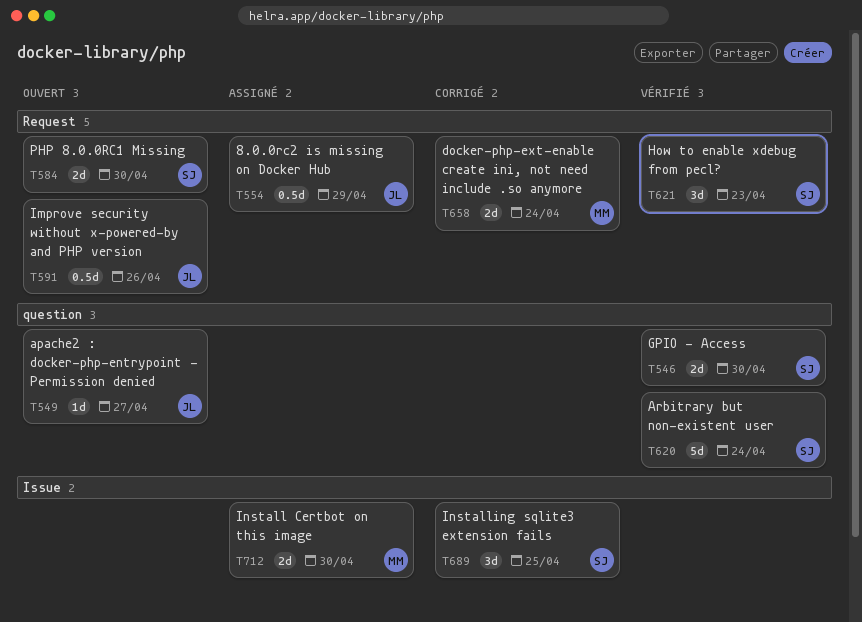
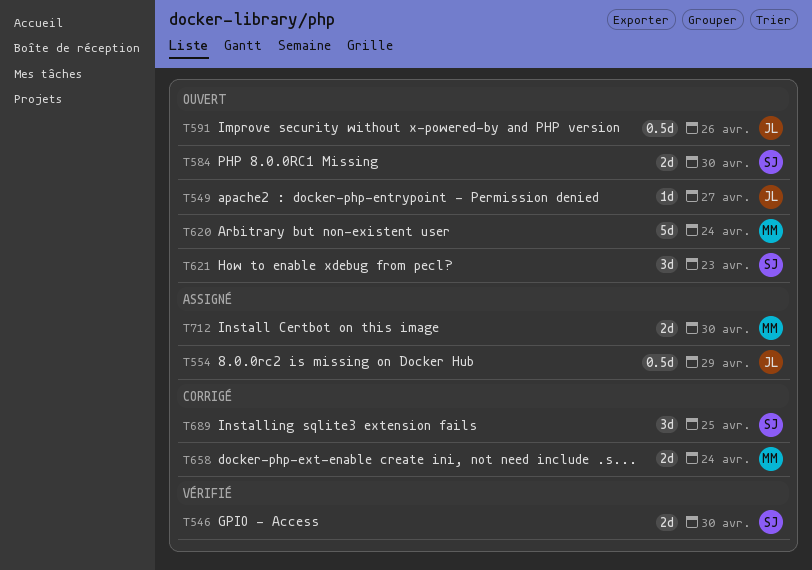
T620, status: Vérifié -> Ouvert
T620, owner: SJ -> MM
T621, status: Vérifié -> Ouvert

